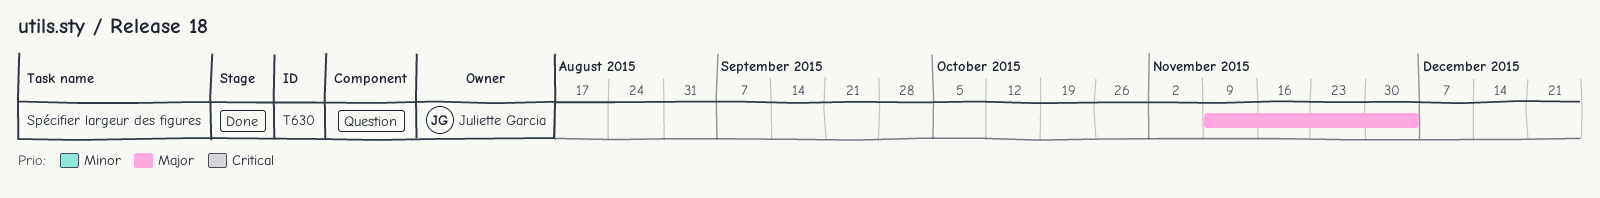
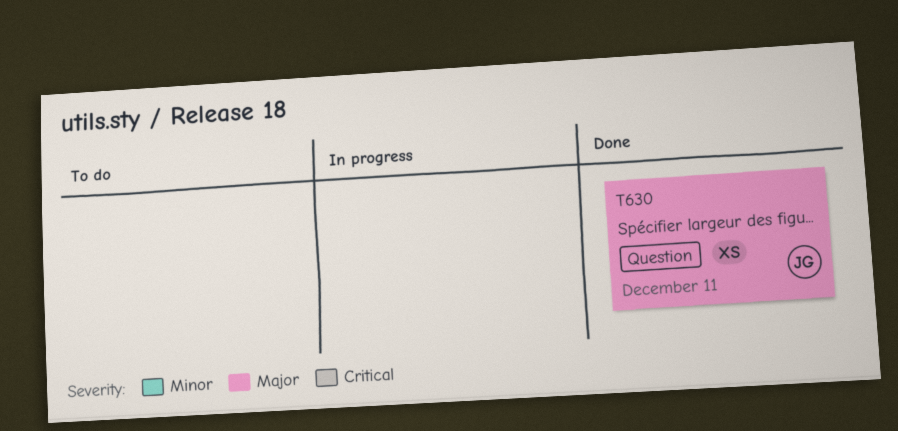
T630, due: Dec 4 -> Dec 11

